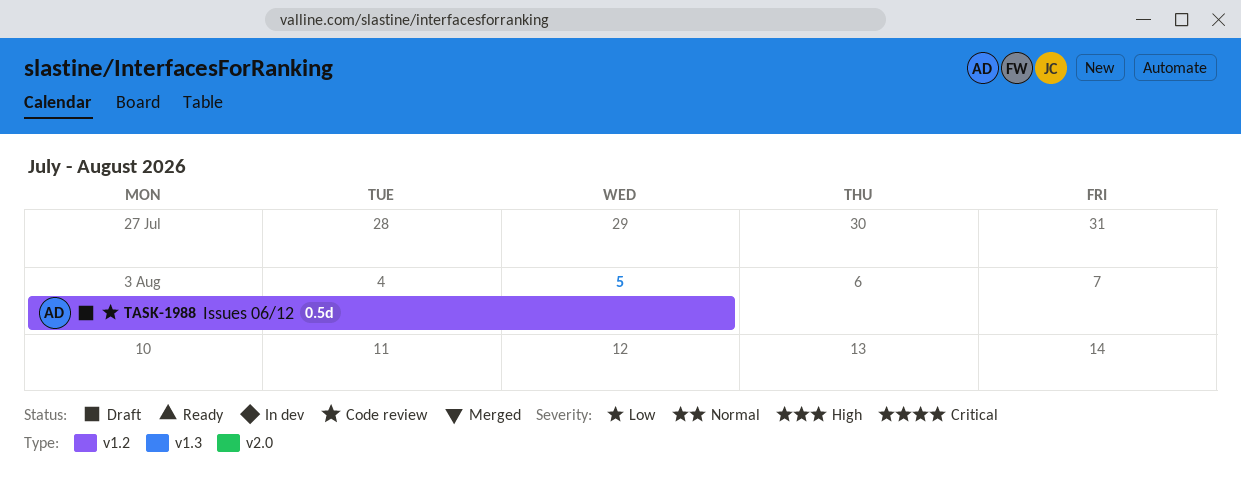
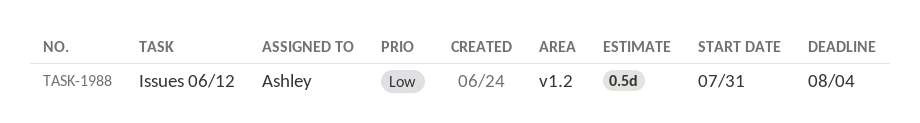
TASK-1988, start: Aug 3 -> Jul 31
TASK-1988, due: Aug 5 -> Aug 4

